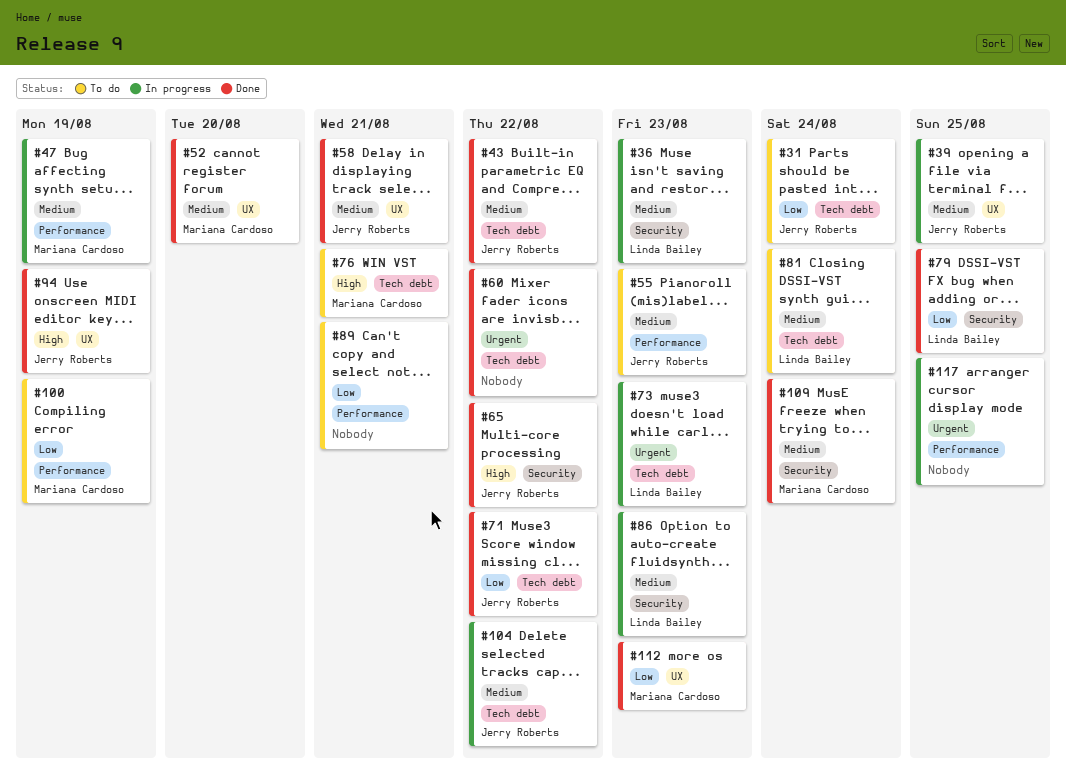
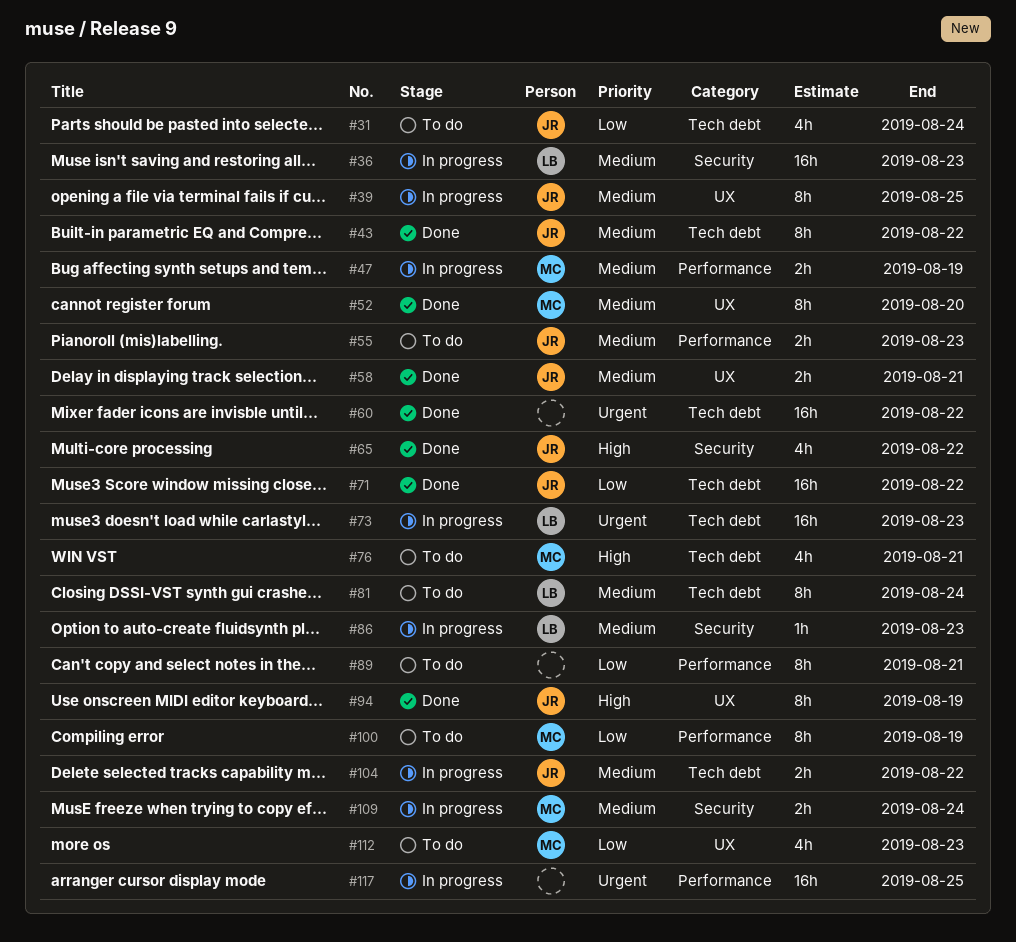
#79: present -> none
#109, status: Done -> In progress
#112, status: Done -> To do

